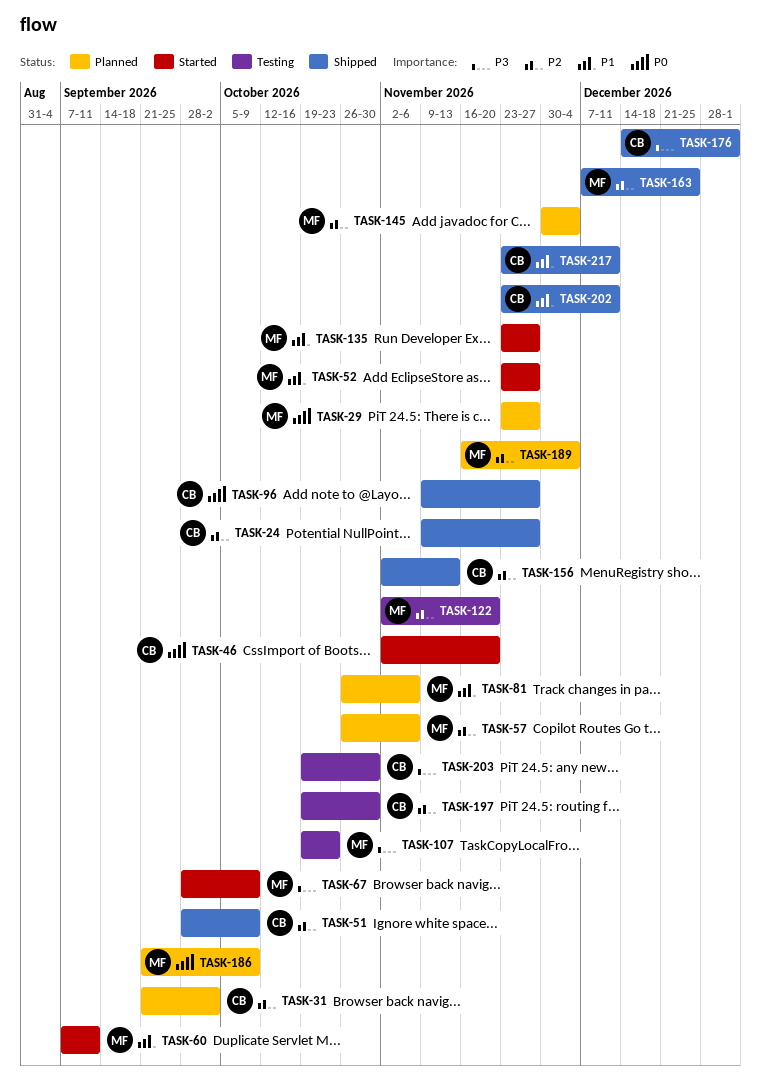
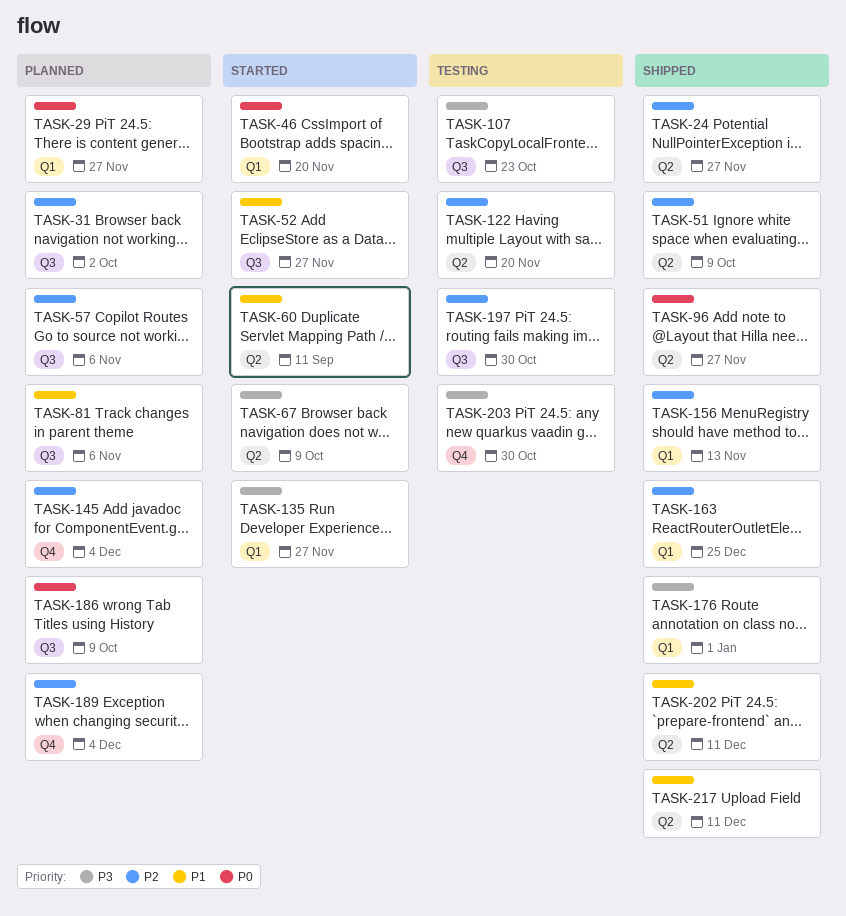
TASK-135, priority: P1 -> P3

